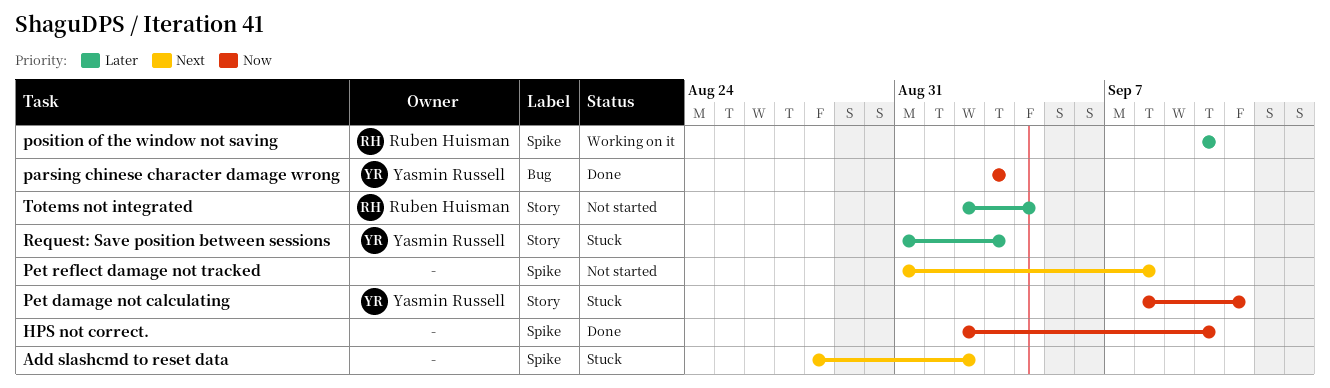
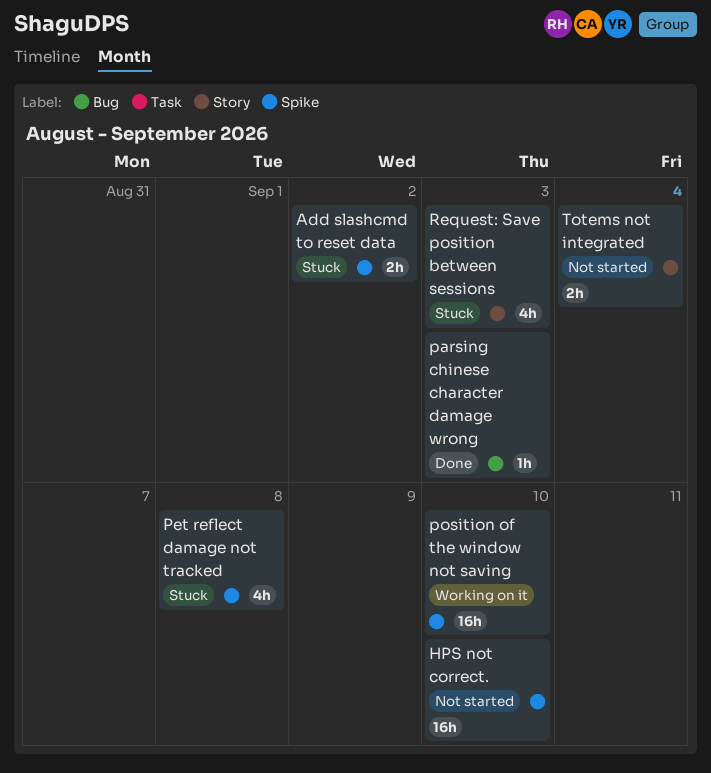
HPS not correct., status: Done -> Not started
Pet damage not calculating: present -> none
Pet reflect damage not tracked, status: Not started -> Stuck

